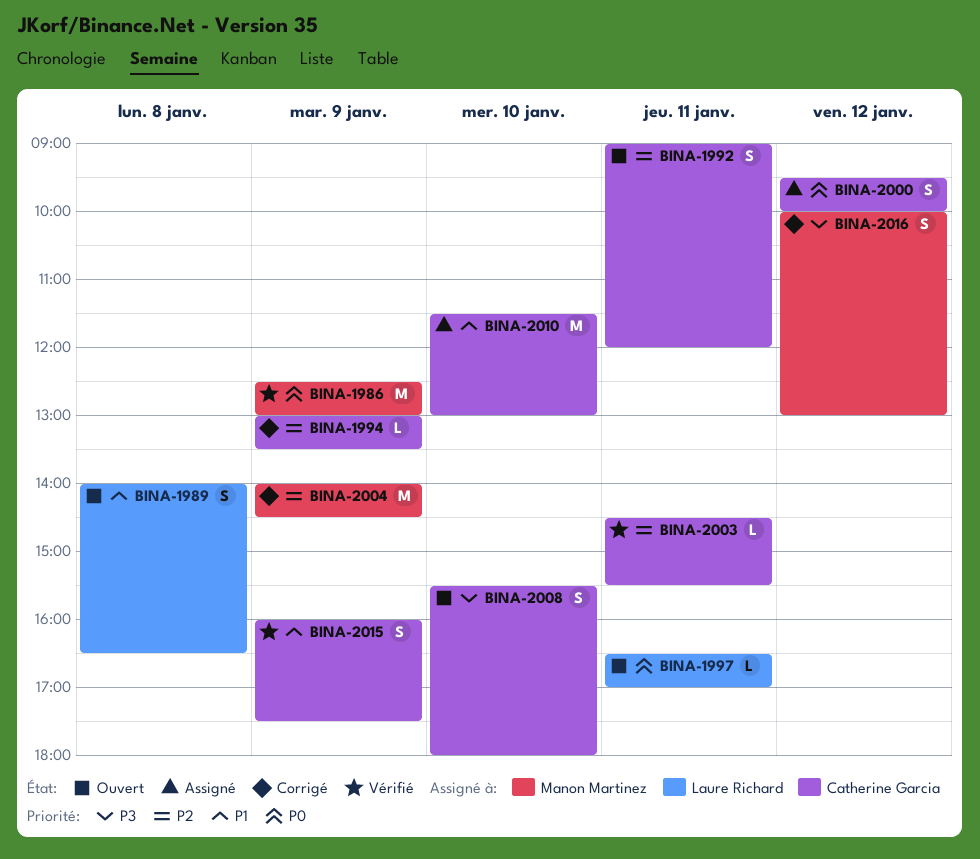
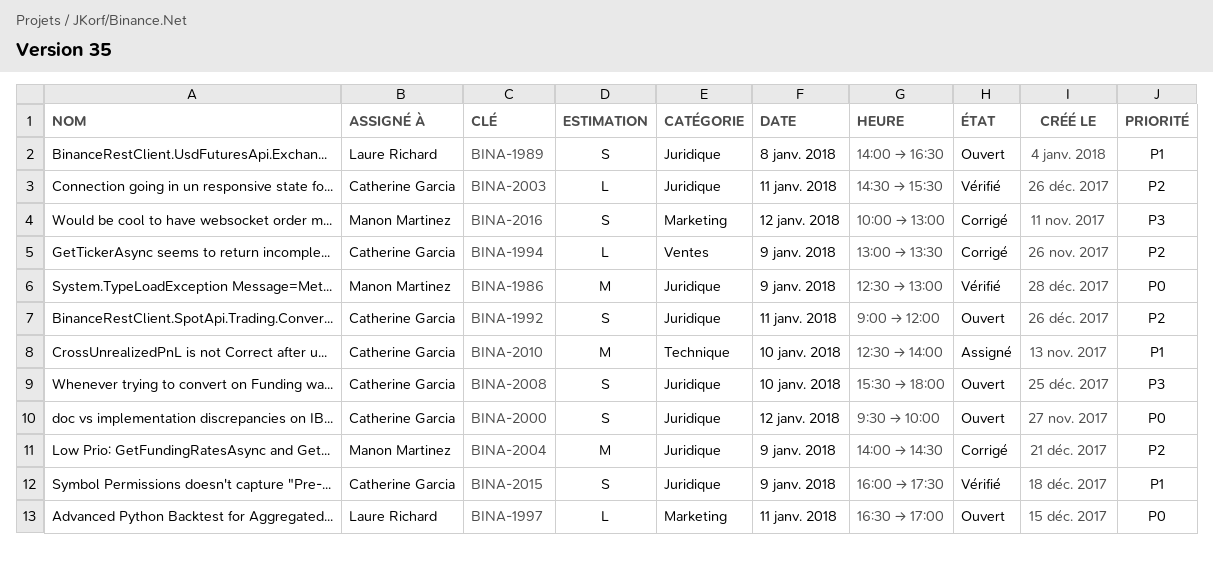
BINA-2000, status: Assigné -> Ouvert
BINA-2010, begins: 11:30 -> 12:30
BINA-2010, ends: 13:00 -> 14:00

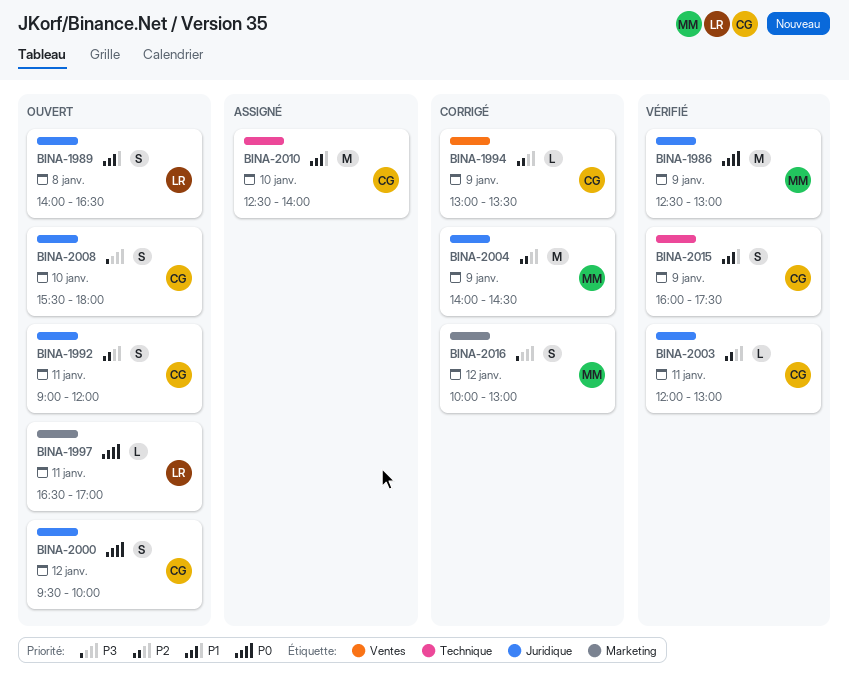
BINA-2003, begins: 14:30 -> 12:00
BINA-2003, ends: 15:30 -> 13:00
BINA-2015, label: Juridique -> Technique

